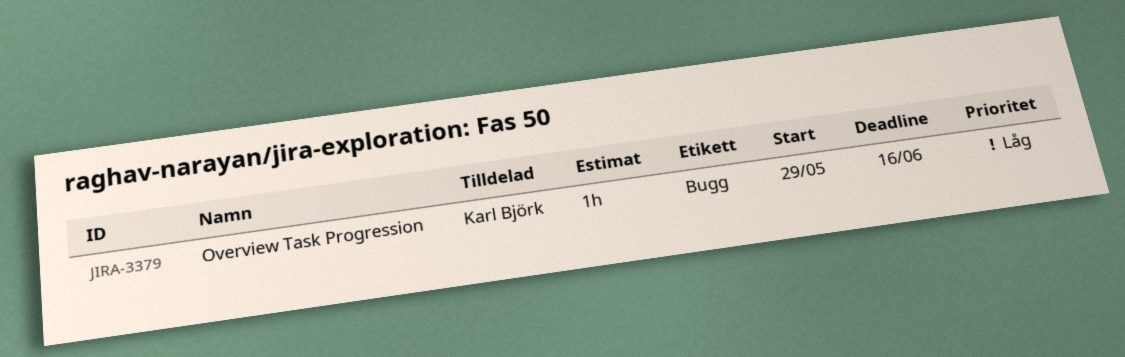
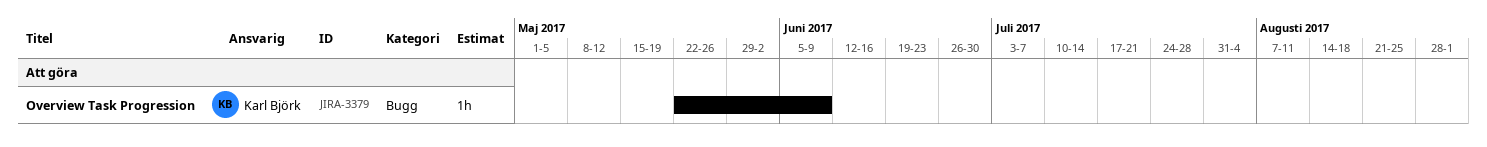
JIRA-3379, start: May 29 -> May 22
JIRA-3379, due: Jun 16 -> Jun 9

